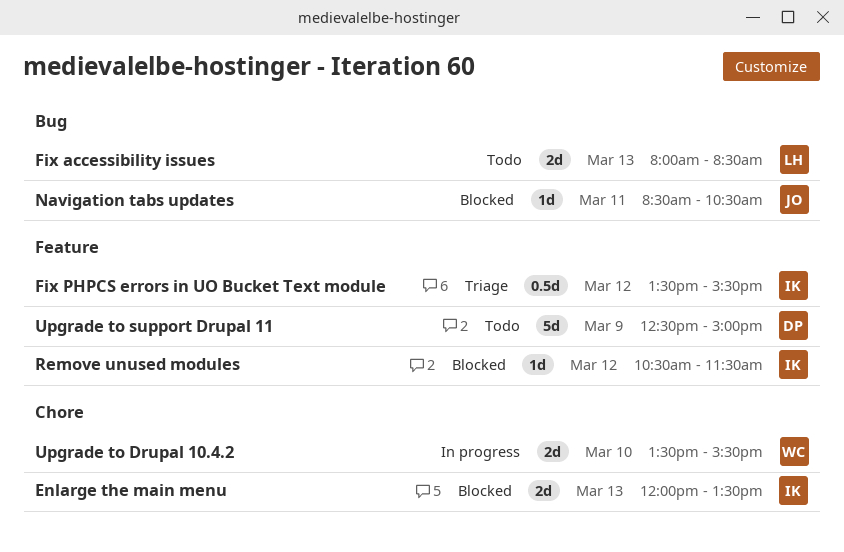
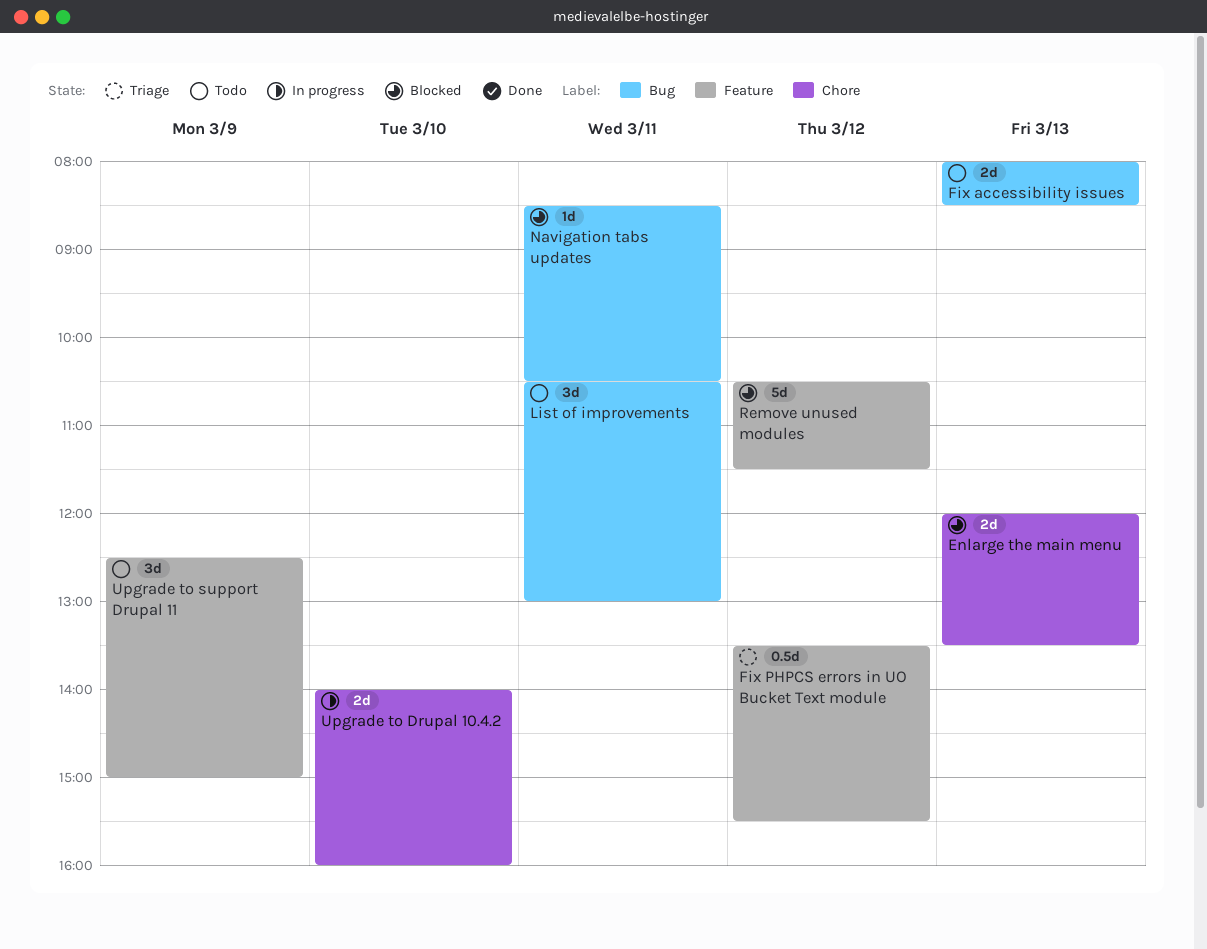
List of improvements: none -> present
Remove unused modules, estimate: 1d -> 5d
Upgrade to Drupal 10.4.2, begins: 13:30 -> 14:00
Upgrade to Drupal 10.4.2, ends: 15:30 -> 16:00
Upgrade to support Drupal 11, estimate: 5d -> 3d

